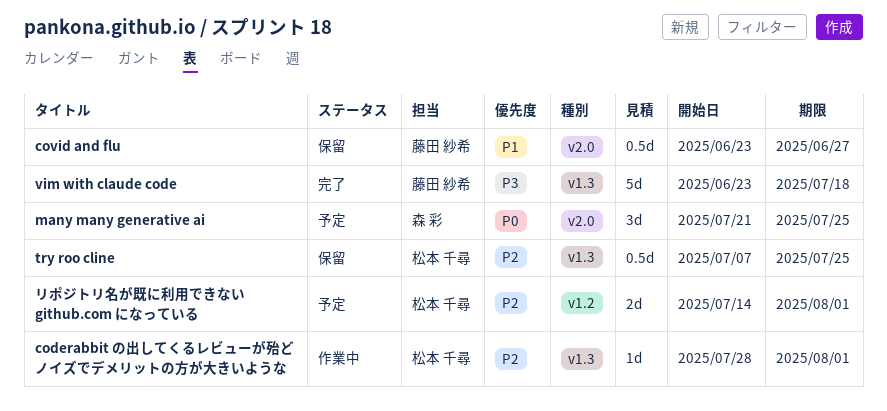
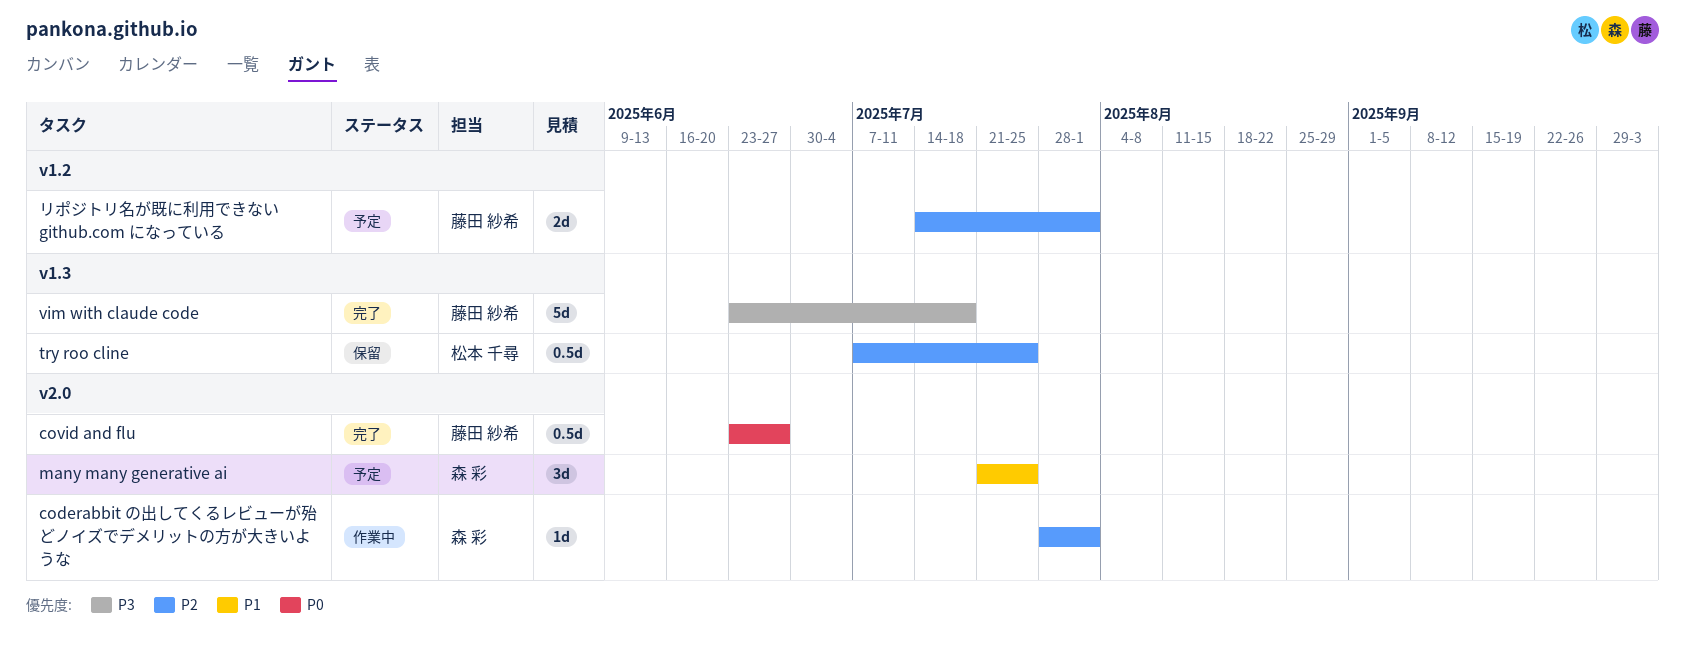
coderabbit の出してくるレビューが殆どノイズでデメリットの方が大きいような, owner: 松本 千尋 -> 森 彩
coderabbit の出してくるレビューが殆どノイズでデメリットの方が大きいような, label: v1.3 -> v2.0
covid and flu, status: 保留 -> 完了
covid and flu, priority: P1 -> P0
many many generative ai, priority: P0 -> P1
リポジトリ名が既に利用できない github.com になっている, owner: 松本 千尋 -> 藤田 紗希

